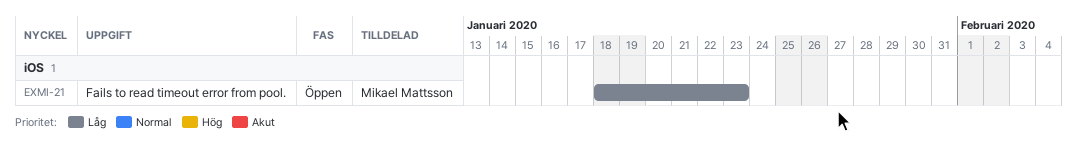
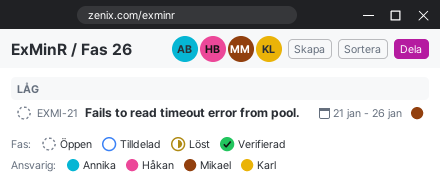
EXMI-21, start: Jan 18 -> Jan 21
EXMI-21, due: Jan 23 -> Jan 26

